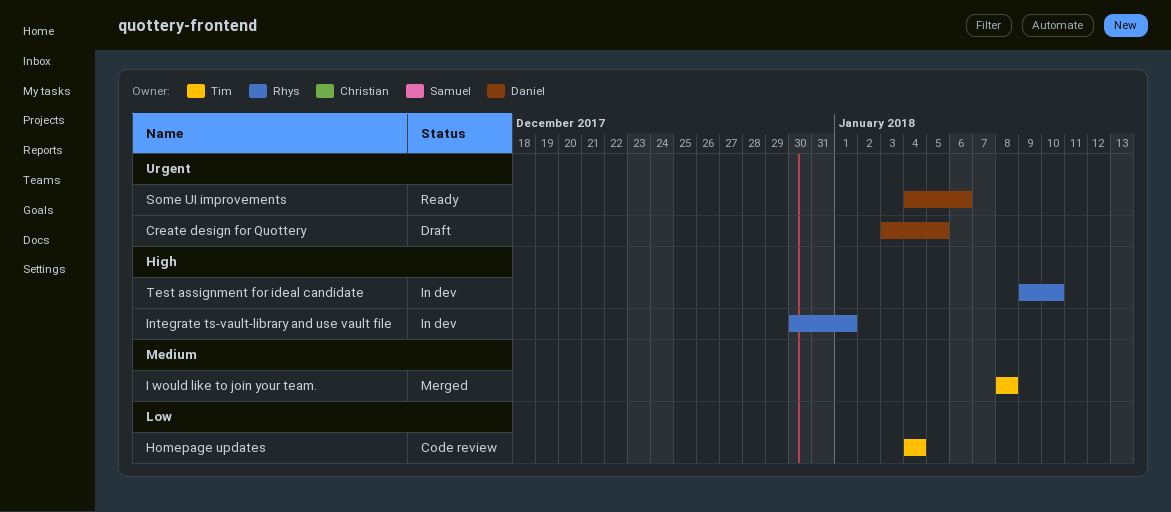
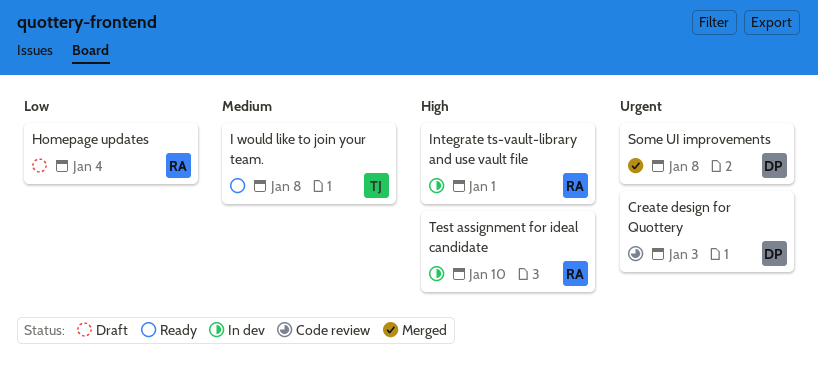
Create design for Quottery, status: Draft -> Code review
Create design for Quottery, due: Jan 5 -> Jan 3
Homepage updates, status: Code review -> Draft
Homepage updates, owner: Tim -> Rhys
I would like to join your team., status: Merged -> Ready
Some UI improvements, status: Ready -> Merged
Some UI improvements, due: Jan 6 -> Jan 8

